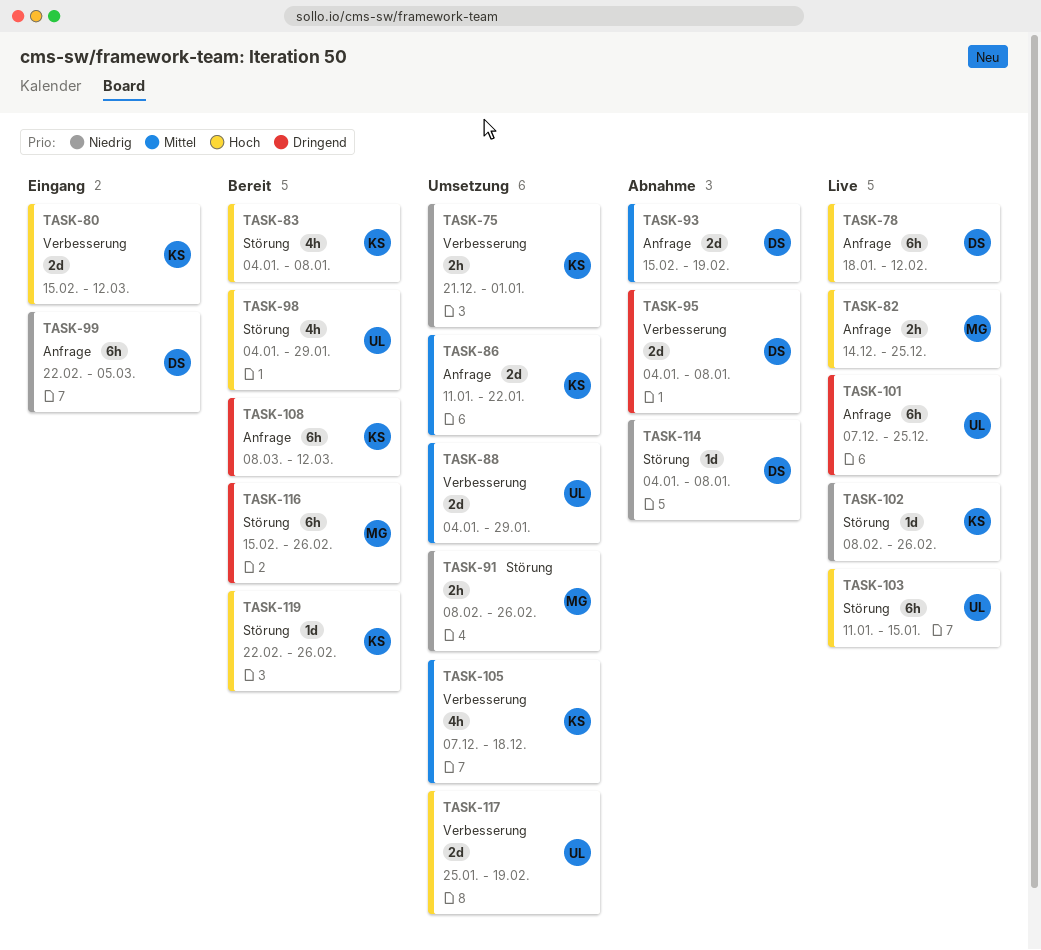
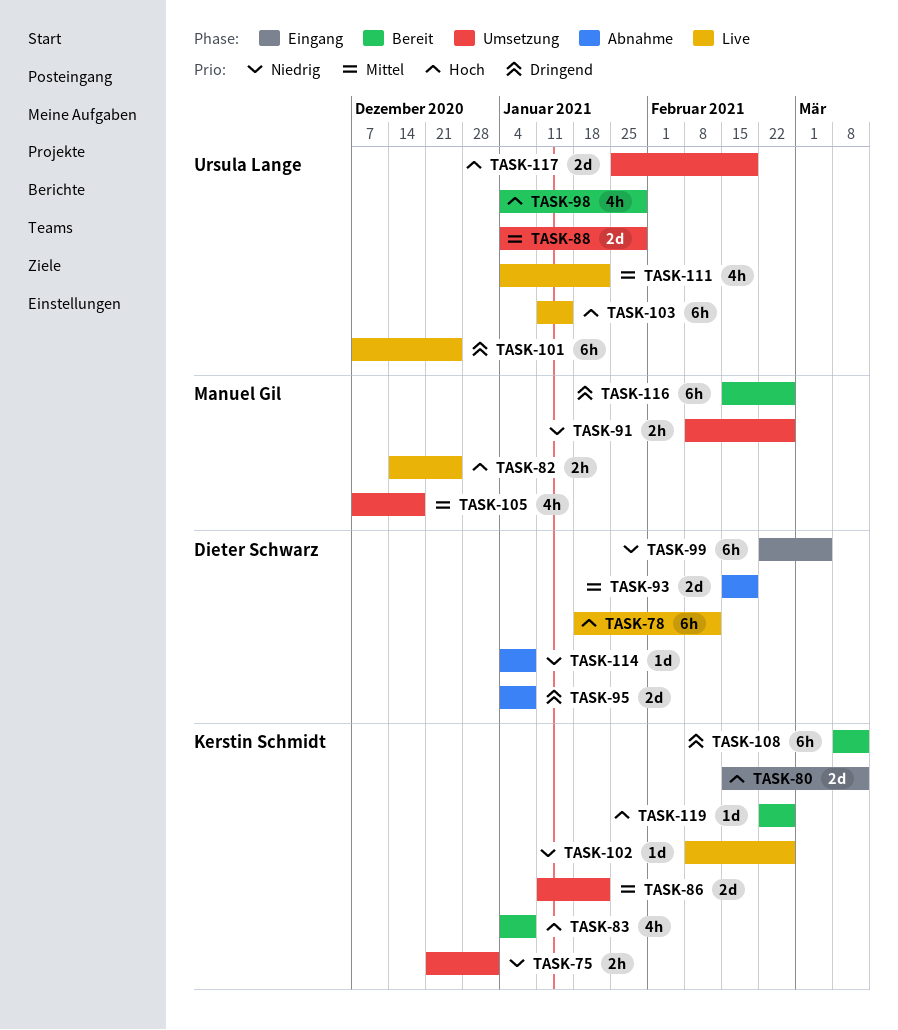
TASK-105, owner: Kerstin Schmidt -> Manuel Gil
TASK-111: none -> present

